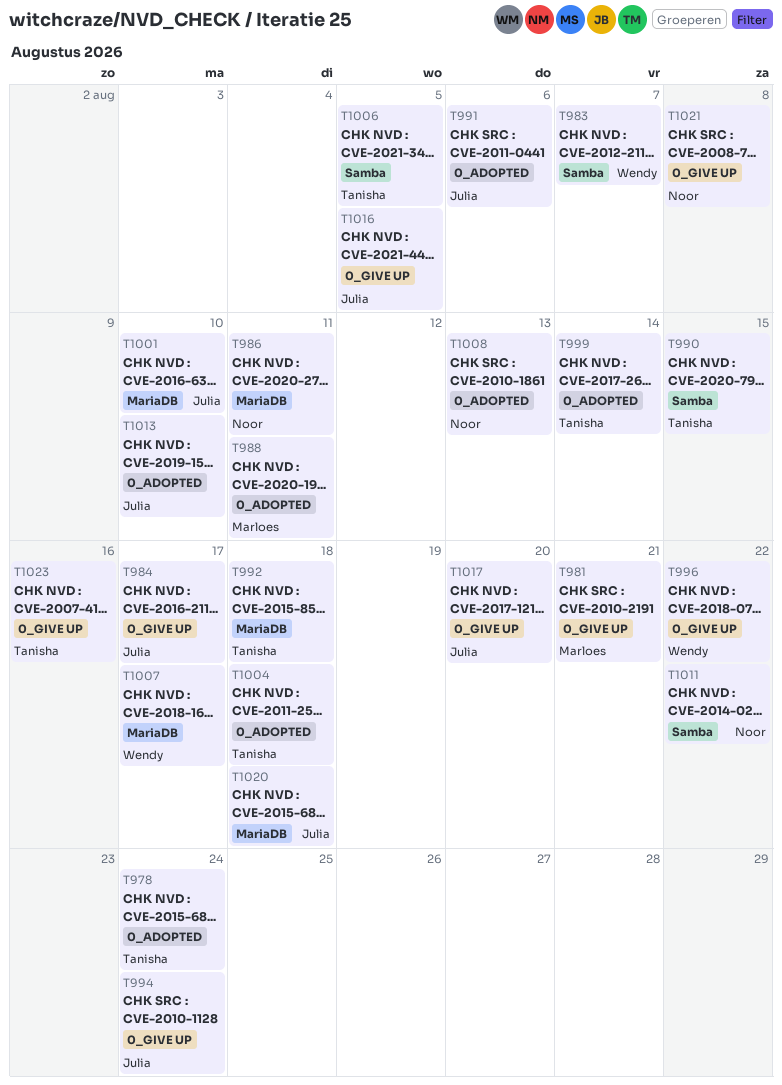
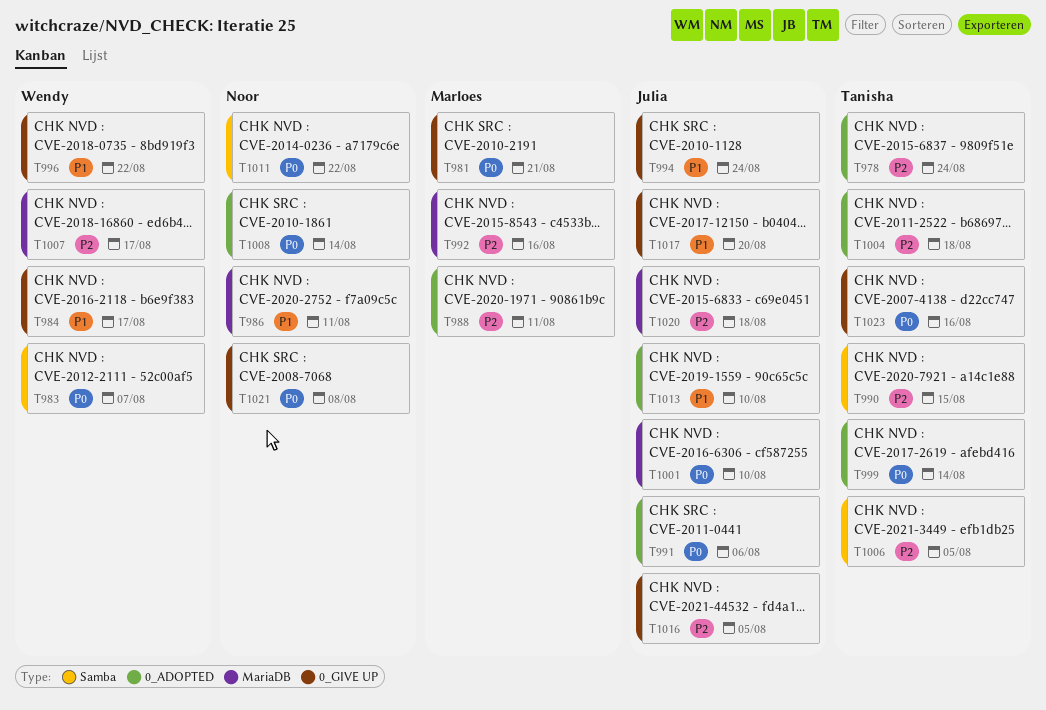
T984, owner: Julia -> Wendy
T992, owner: Tanisha -> Marloes
T992, due: Aug 18 -> Aug 16
T1008, due: Aug 13 -> Aug 14

